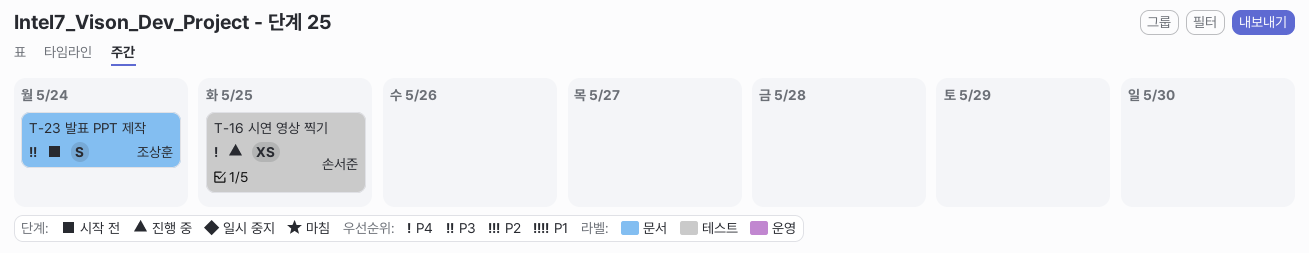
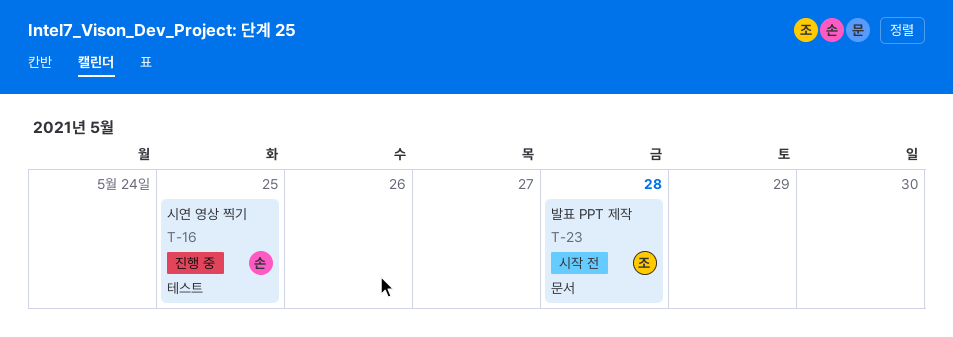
T-23, due: May 24 -> May 28

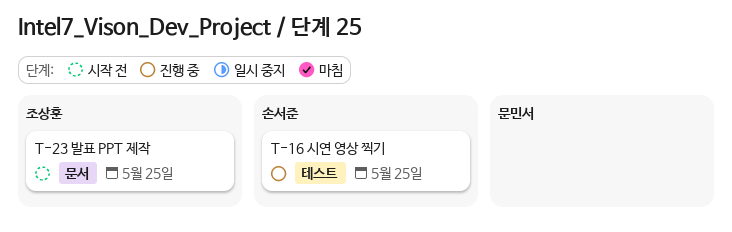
T-23, due: May 28 -> May 25

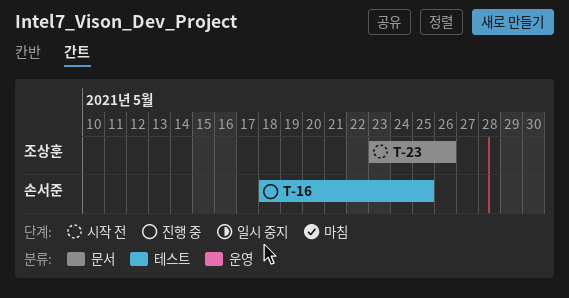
T-23, due: May 25 -> May 26

